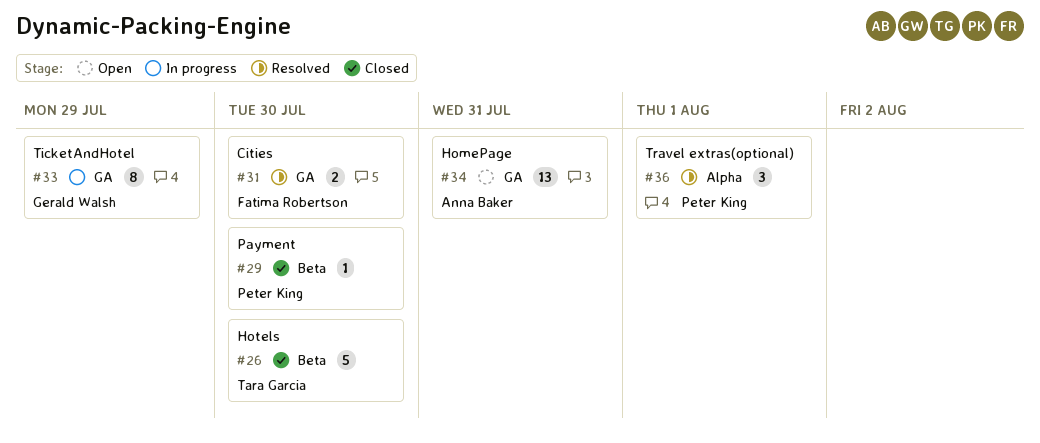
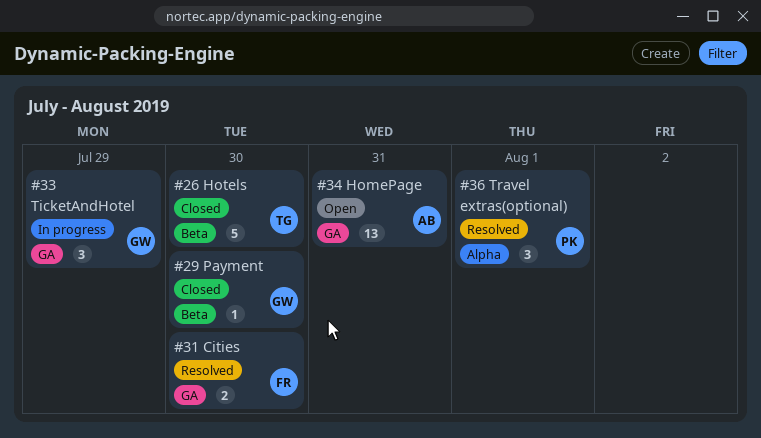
#29, owner: Peter King -> Gerald Walsh
#33, estimate: 8 -> 3

